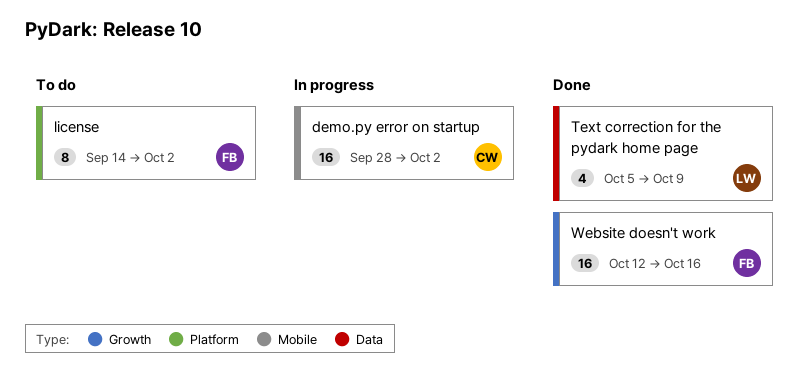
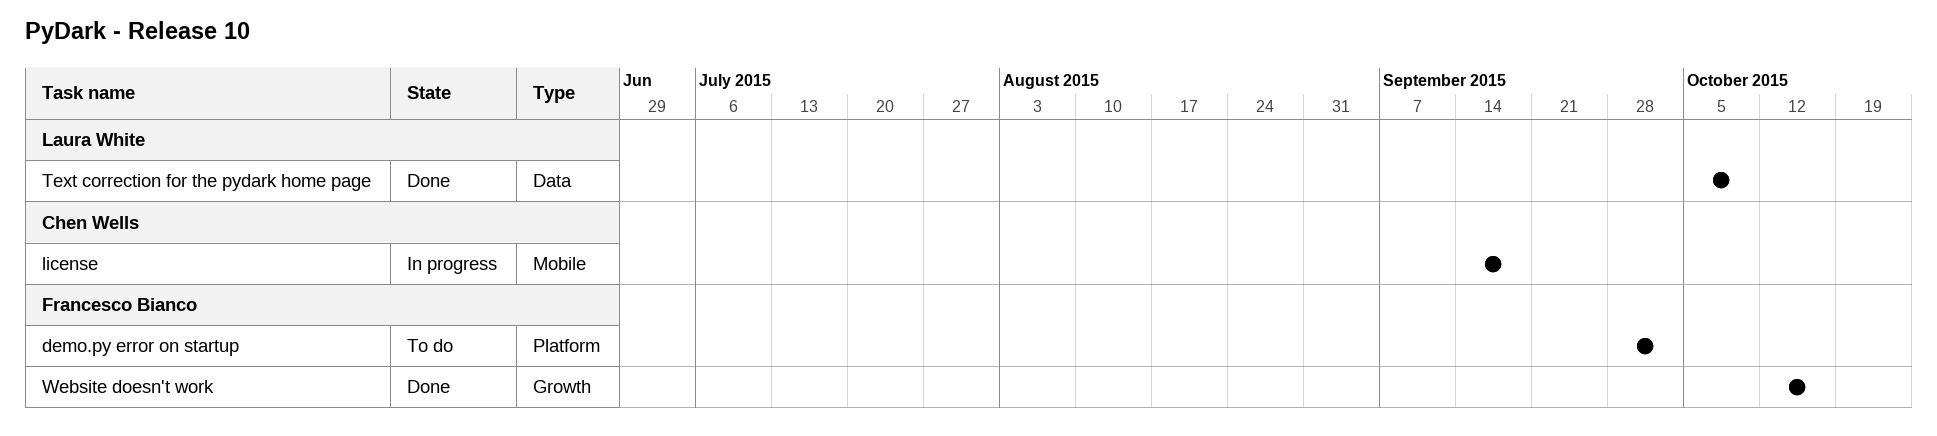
demo.py error on startup, status: In progress -> To do
demo.py error on startup, owner: Chen Wells -> Francesco Bianco
demo.py error on startup, label: Mobile -> Platform
license, status: To do -> In progress
license, owner: Francesco Bianco -> Chen Wells
license, label: Platform -> Mobile
license, due: Oct 2 -> Sep 18

